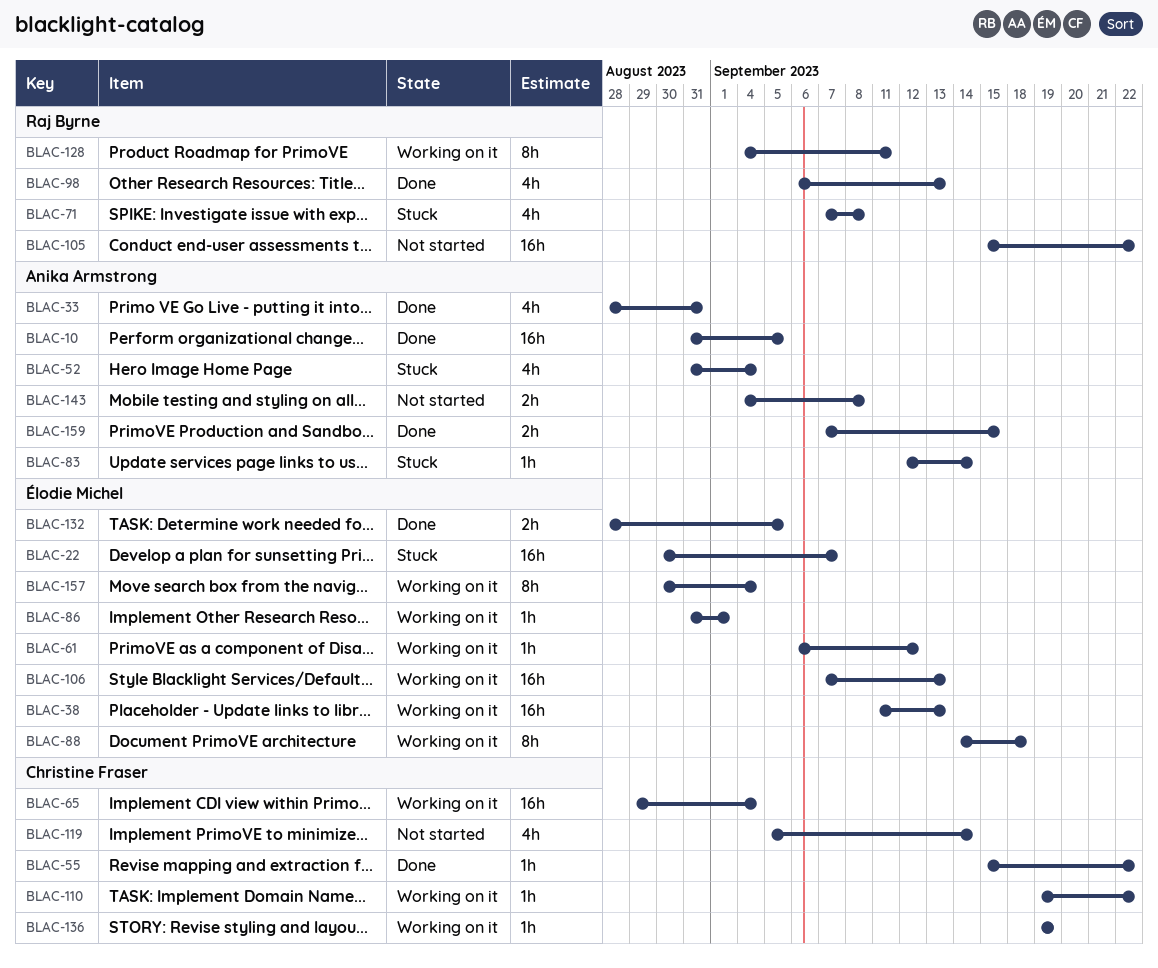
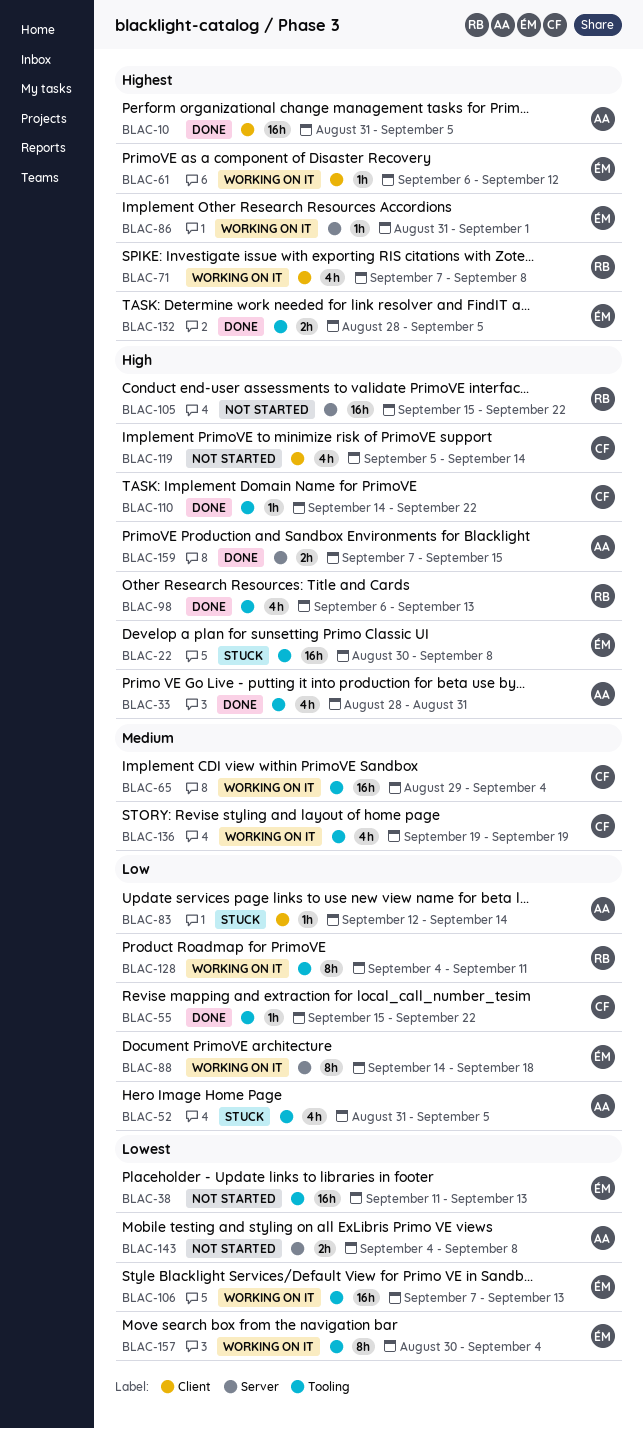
BLAC-22, due: Sep 7 -> Sep 8
BLAC-38, status: Working on it -> Not started
BLAC-52, due: Sep 4 -> Sep 5
BLAC-71, status: Stuck -> Working on it
BLAC-110, status: Working on it -> Done
BLAC-110, start: Sep 19 -> Sep 14
BLAC-136, estimate: 1h -> 4h

